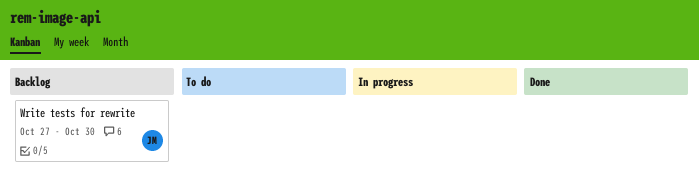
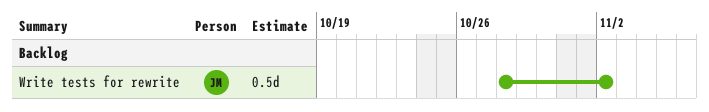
Write tests for rewrite, start: Oct 27 -> Oct 28
Write tests for rewrite, due: Oct 30 -> Nov 2

